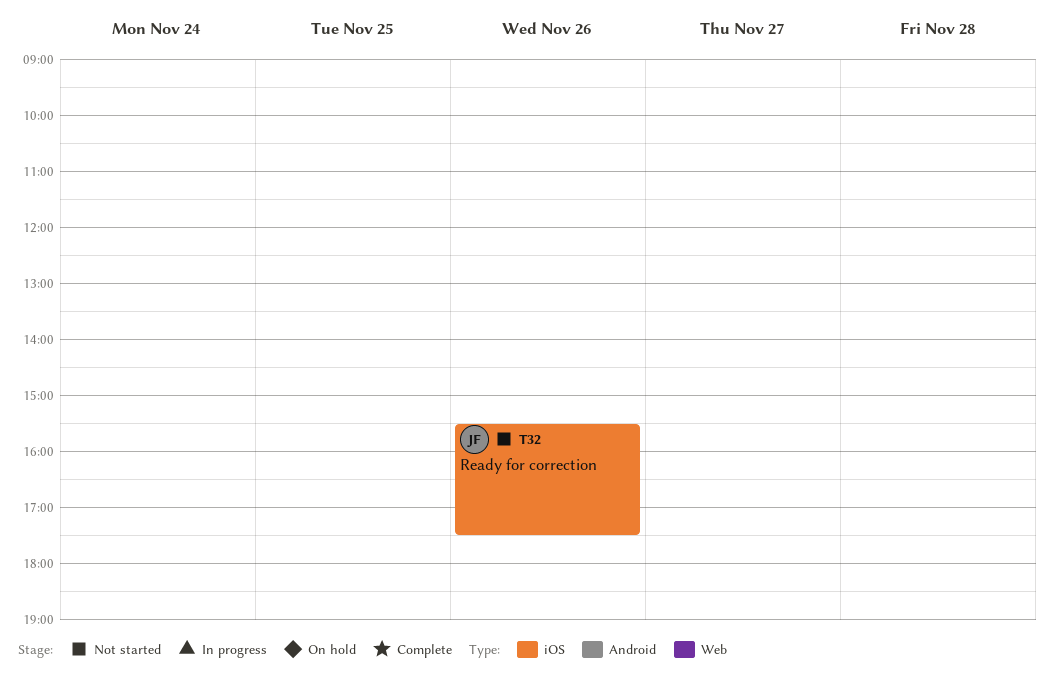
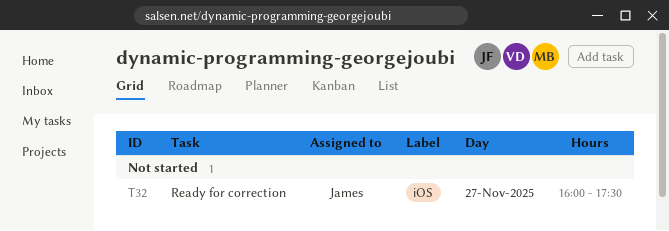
T32, day: Nov 26 -> Nov 27
T32, begins: 15:30 -> 16:00

